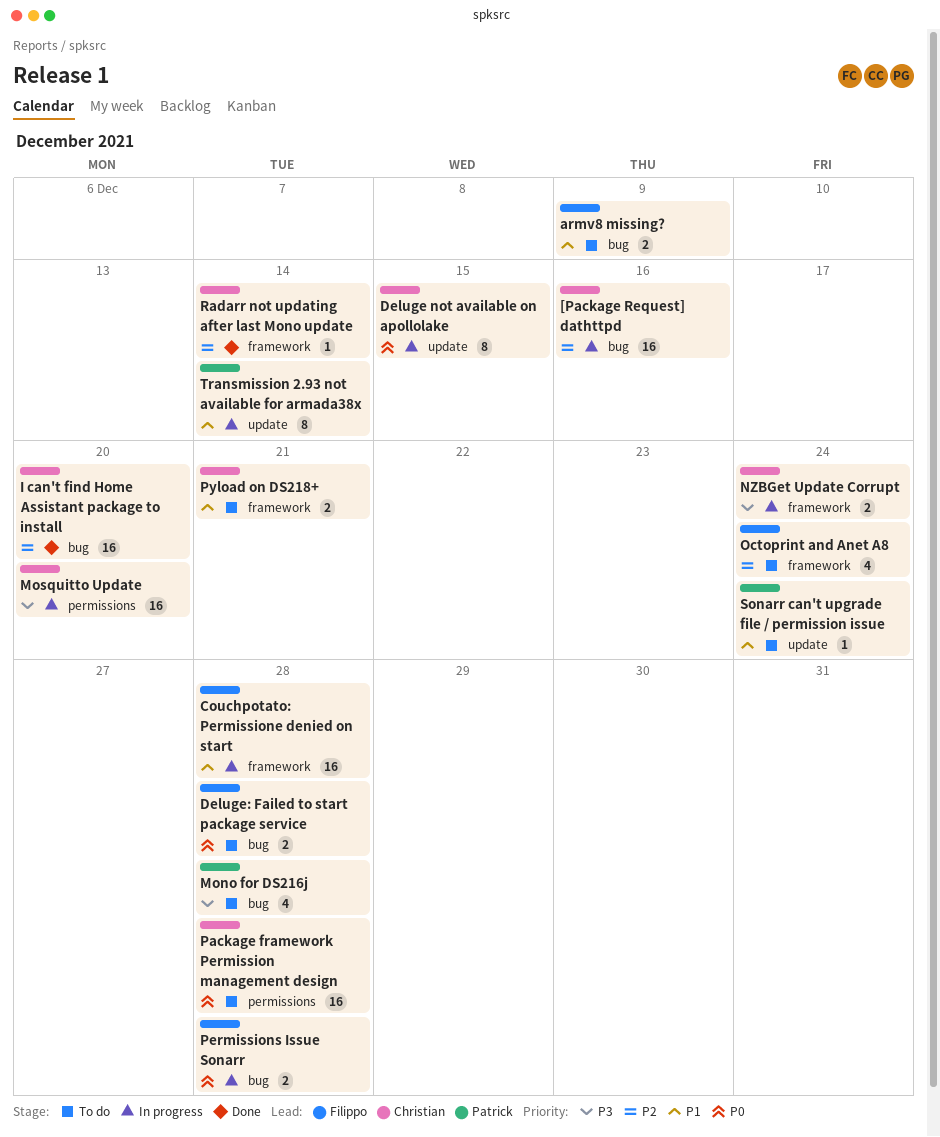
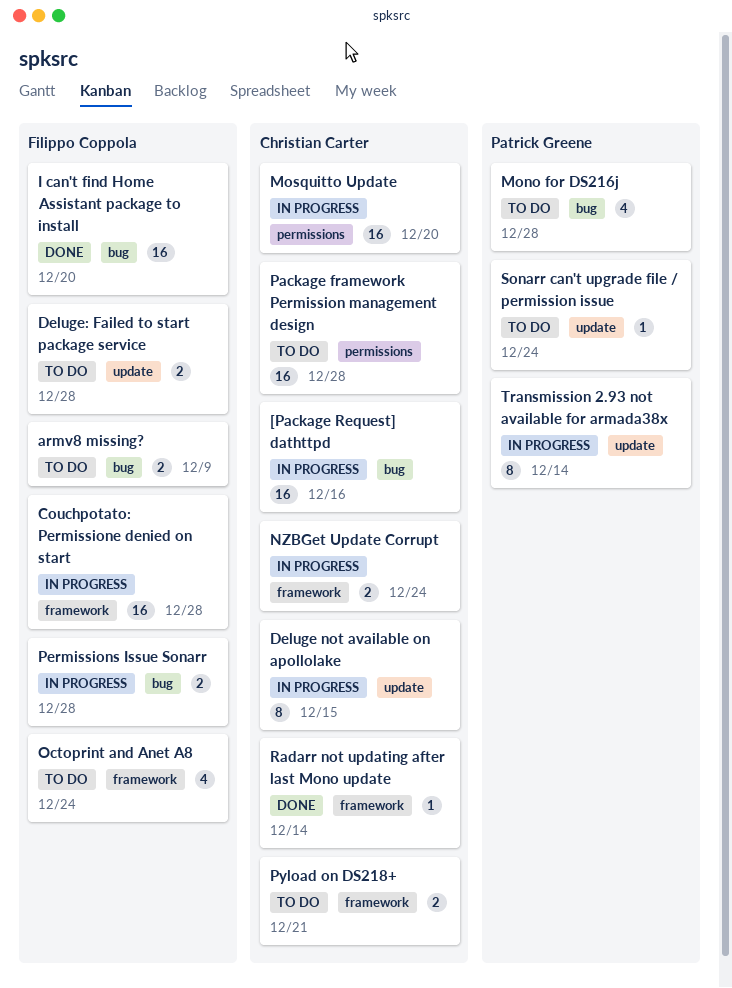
Deluge: Failed to start package service, label: bug -> update
I can't find Home Assistant package to install, owner: Christian Carter -> Filippo Coppola

